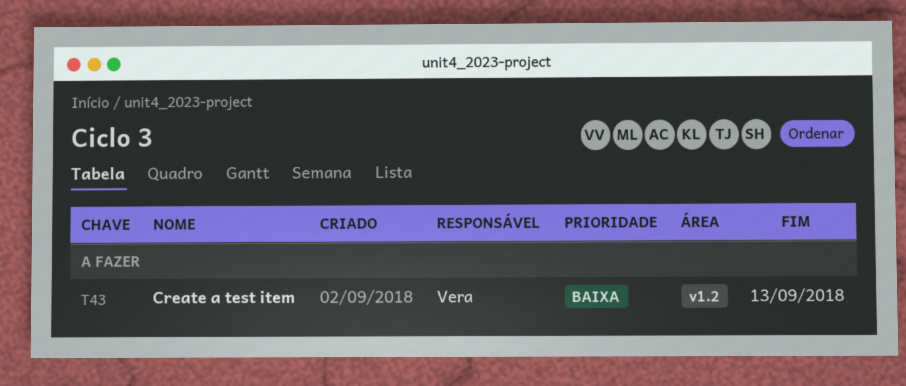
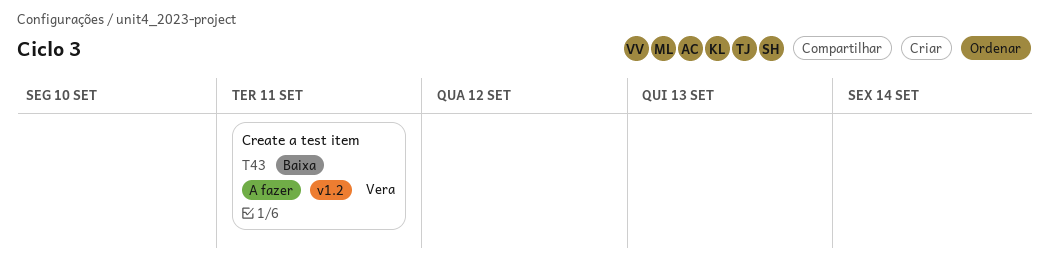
T43, due: Sep 13 -> Sep 11

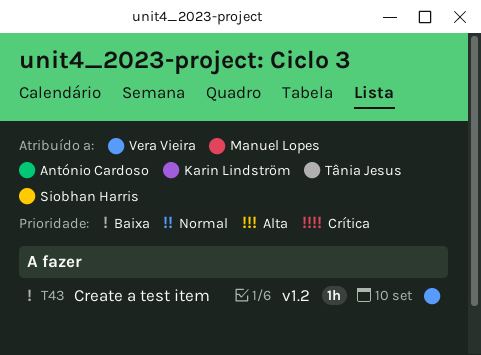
T43, due: Sep 11 -> Sep 10

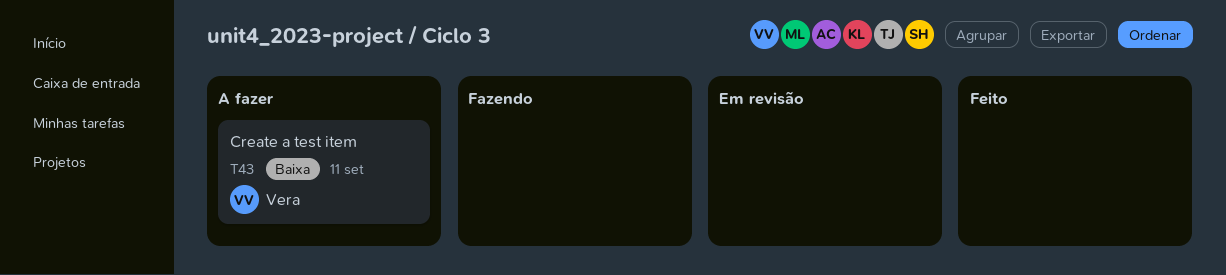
T43, due: Sep 10 -> Sep 11

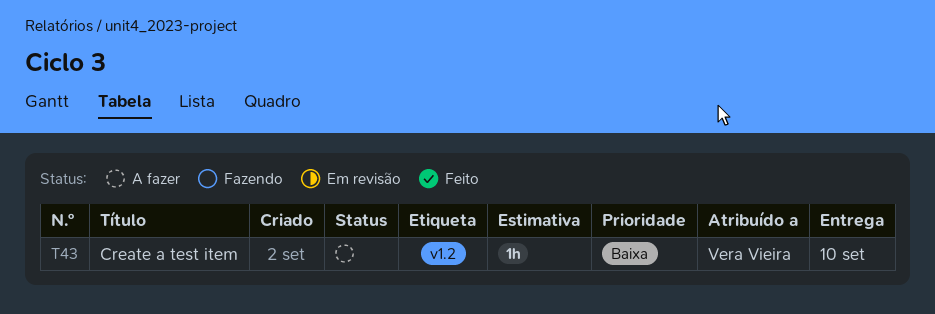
T43, due: Sep 11 -> Sep 10

